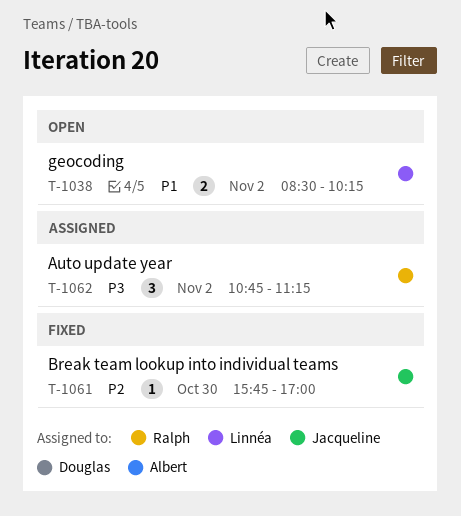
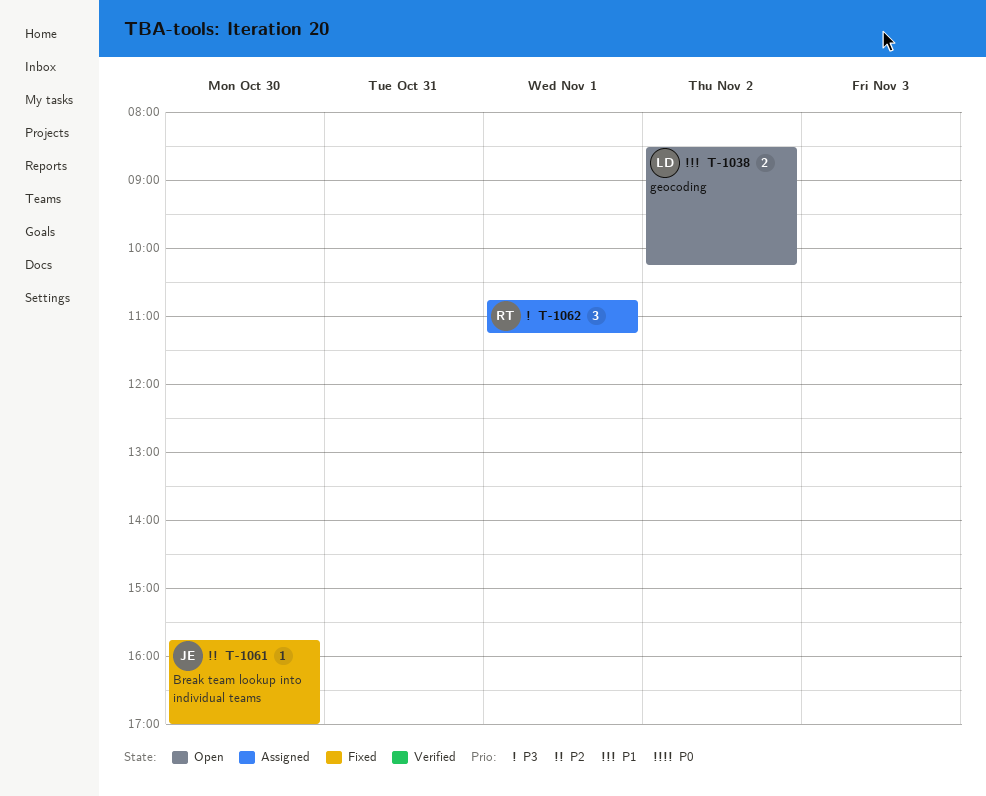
T-1062, day: Nov 2 -> Nov 1

